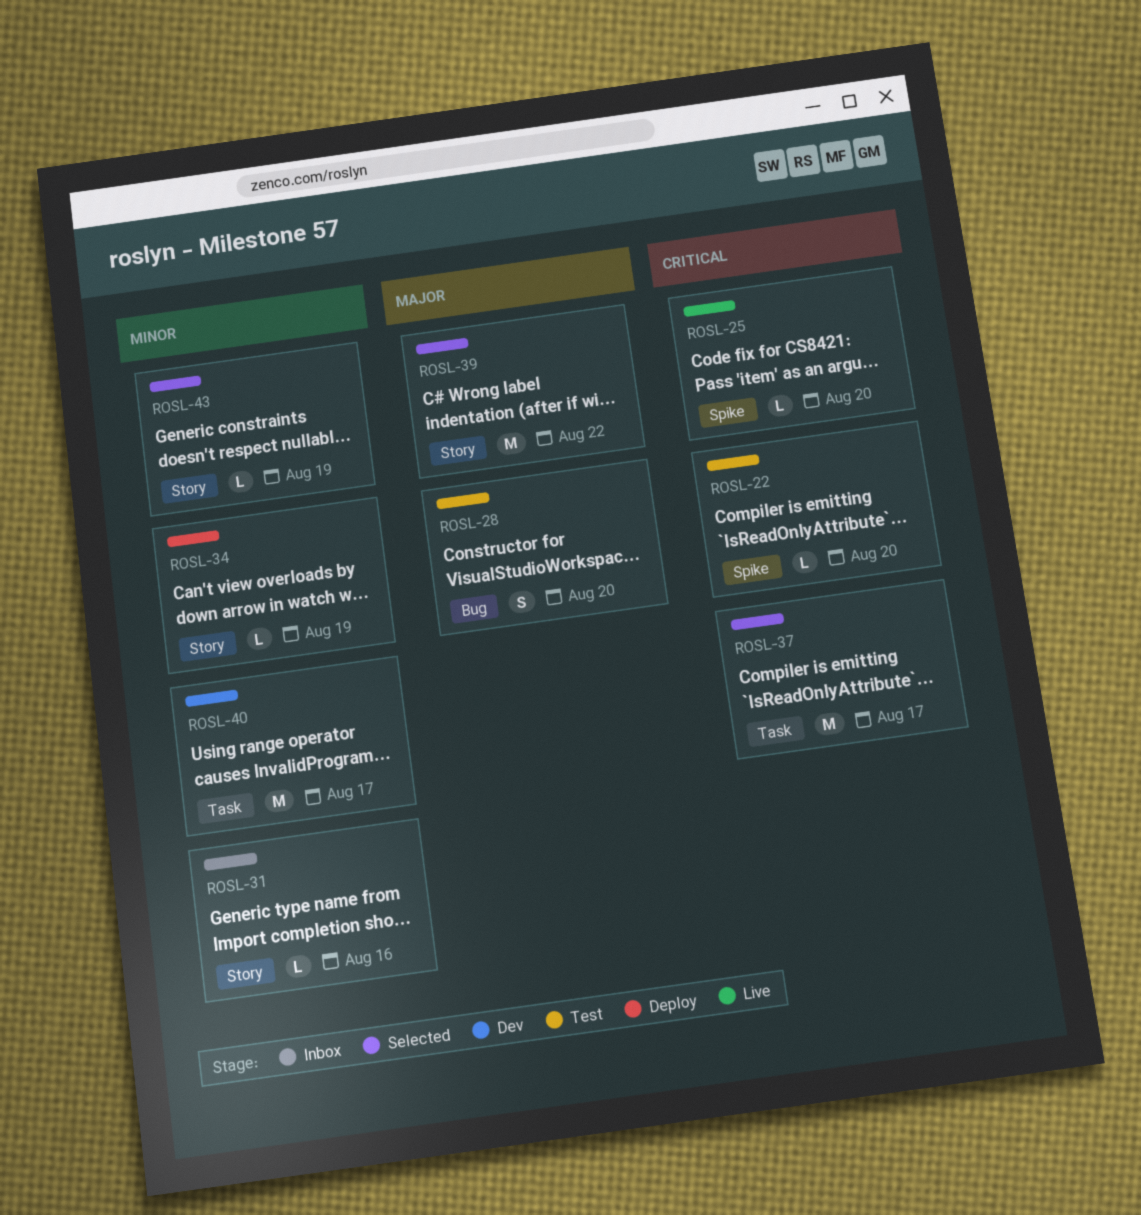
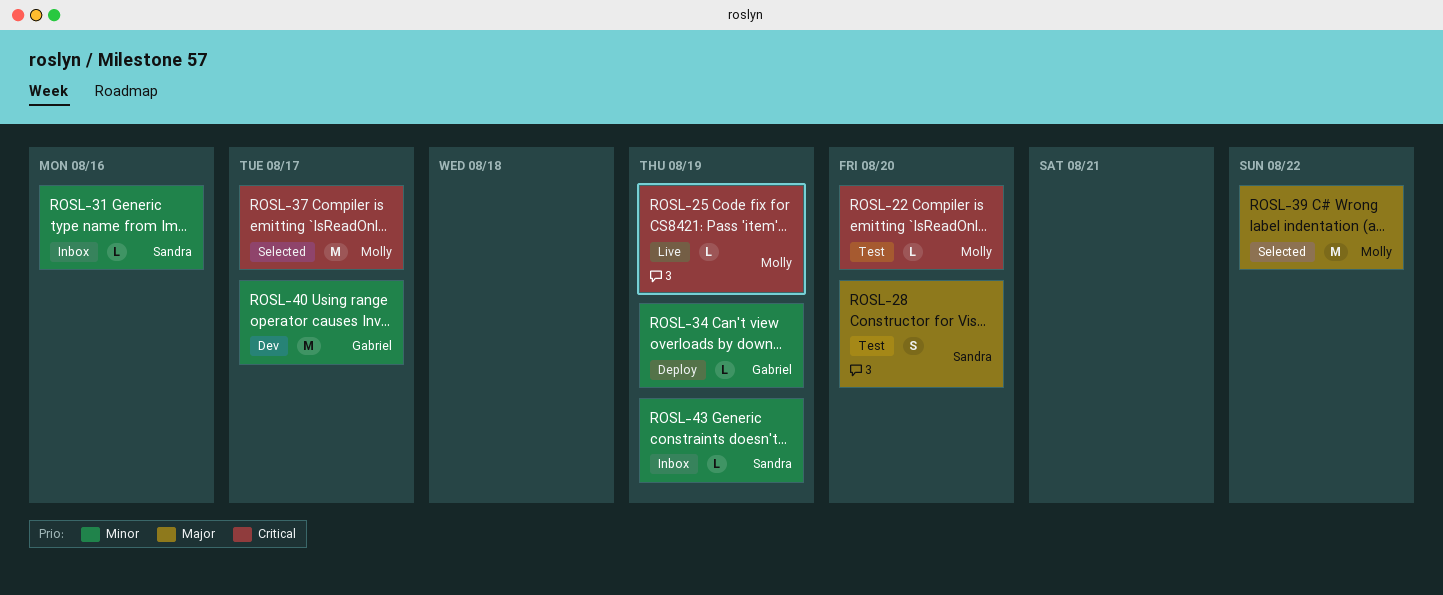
ROSL-25, due: Aug 20 -> Aug 19
ROSL-43, status: Selected -> Inbox

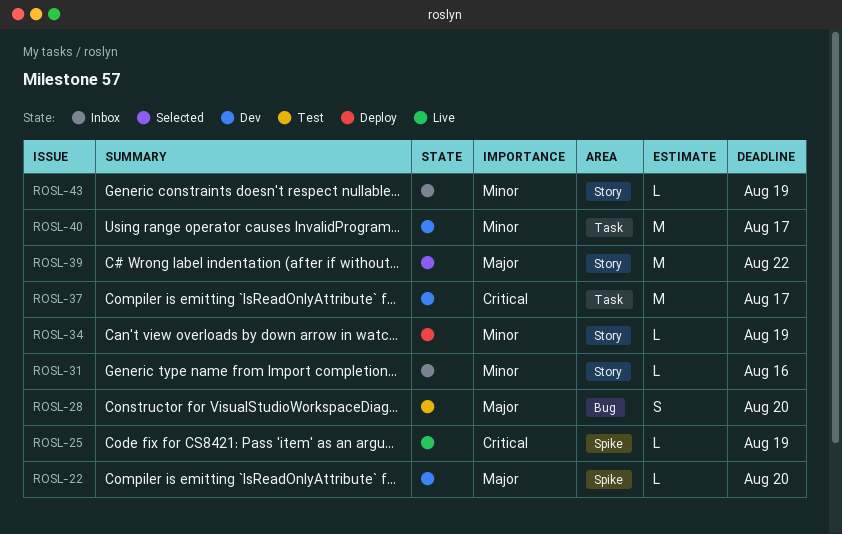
ROSL-22, status: Test -> Dev
ROSL-22, priority: Critical -> Major
ROSL-37, status: Selected -> Dev

